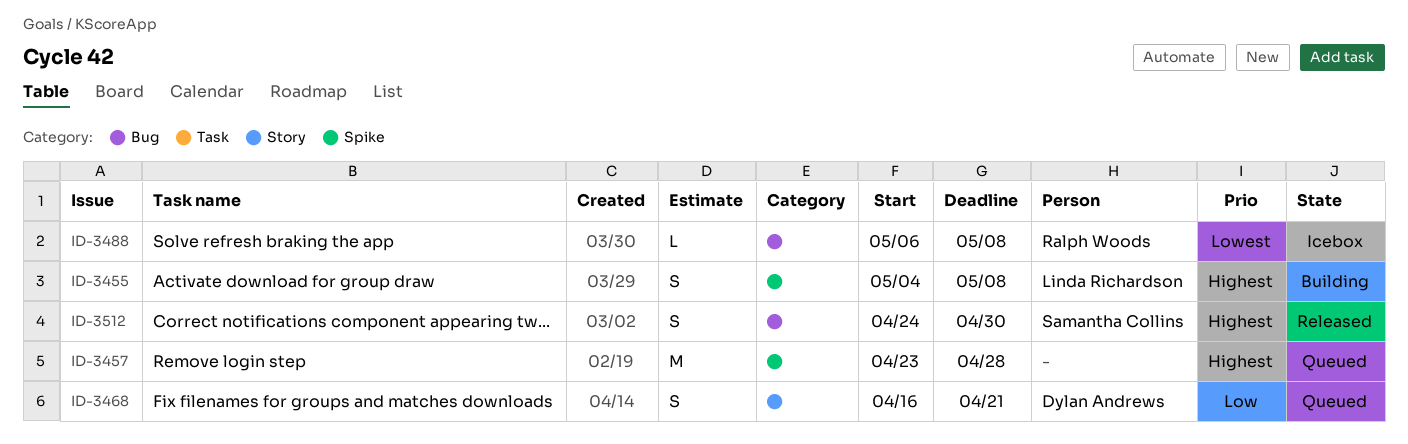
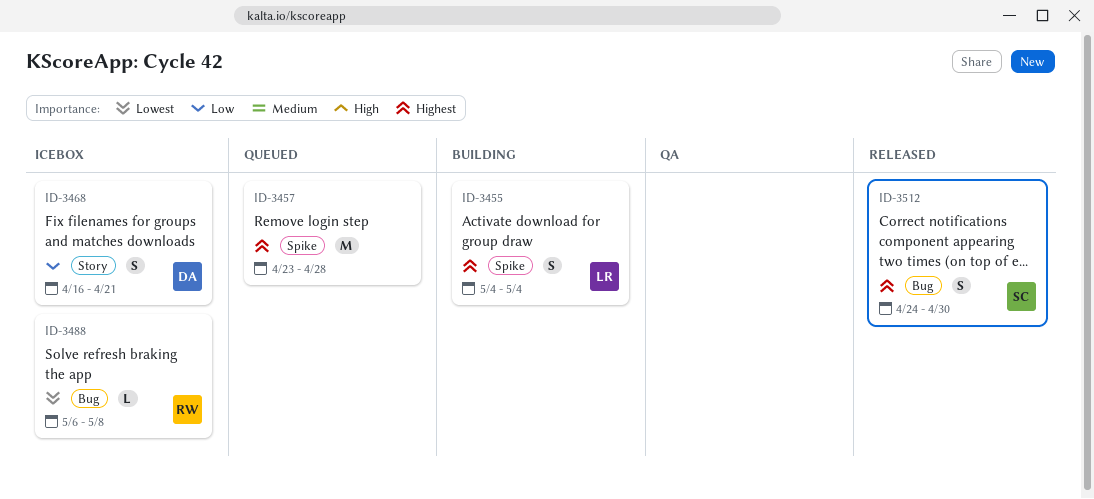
ID-3455, due: May 8 -> May 4
ID-3468, status: Queued -> Icebox

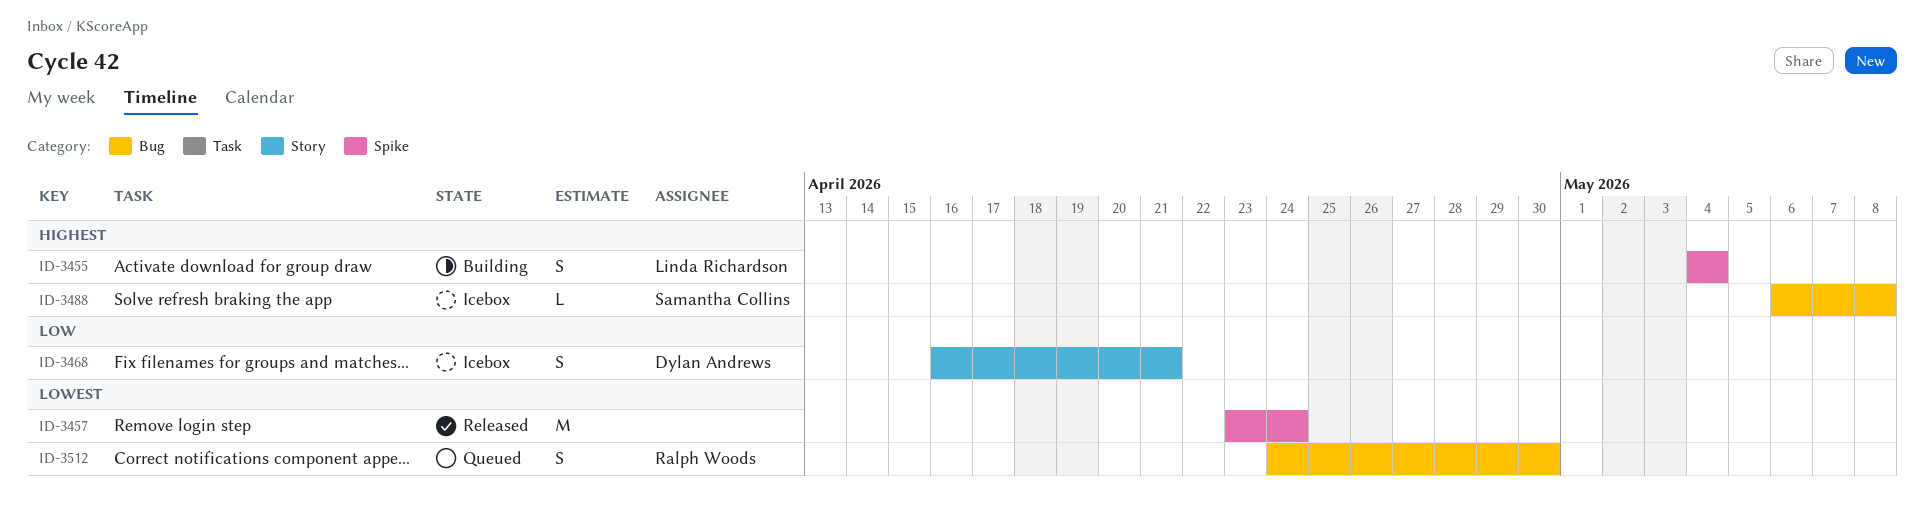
ID-3457, status: Queued -> Released
ID-3457, priority: Highest -> Lowest
ID-3457, due: Apr 28 -> Apr 24
ID-3488, owner: Ralph Woods -> Samantha Collins
ID-3488, priority: Lowest -> Highest
ID-3512, status: Released -> Queued
ID-3512, owner: Samantha Collins -> Ralph Woods
ID-3512, priority: Highest -> Lowest

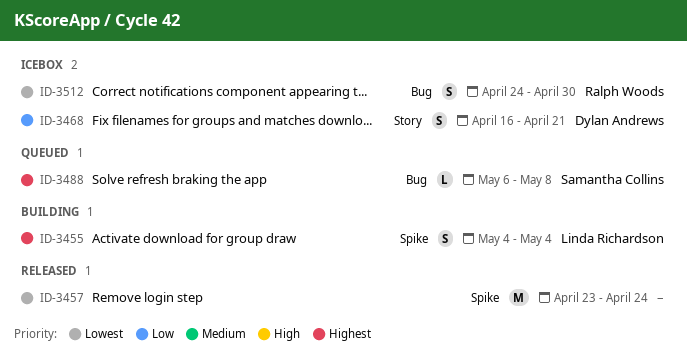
ID-3488, status: Icebox -> Queued
ID-3512, status: Queued -> Icebox

